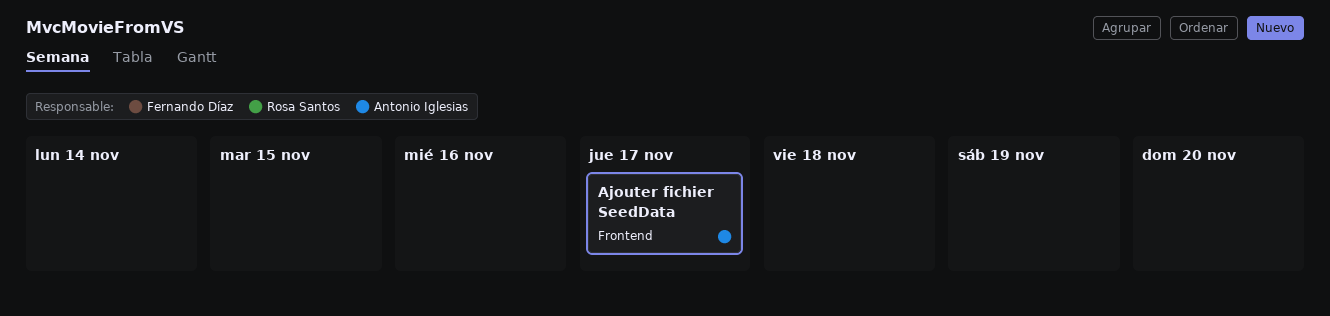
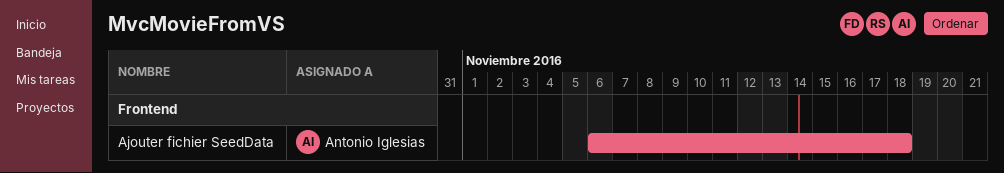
Ajouter fichier SeedData, due: Nov 17 -> Nov 18

